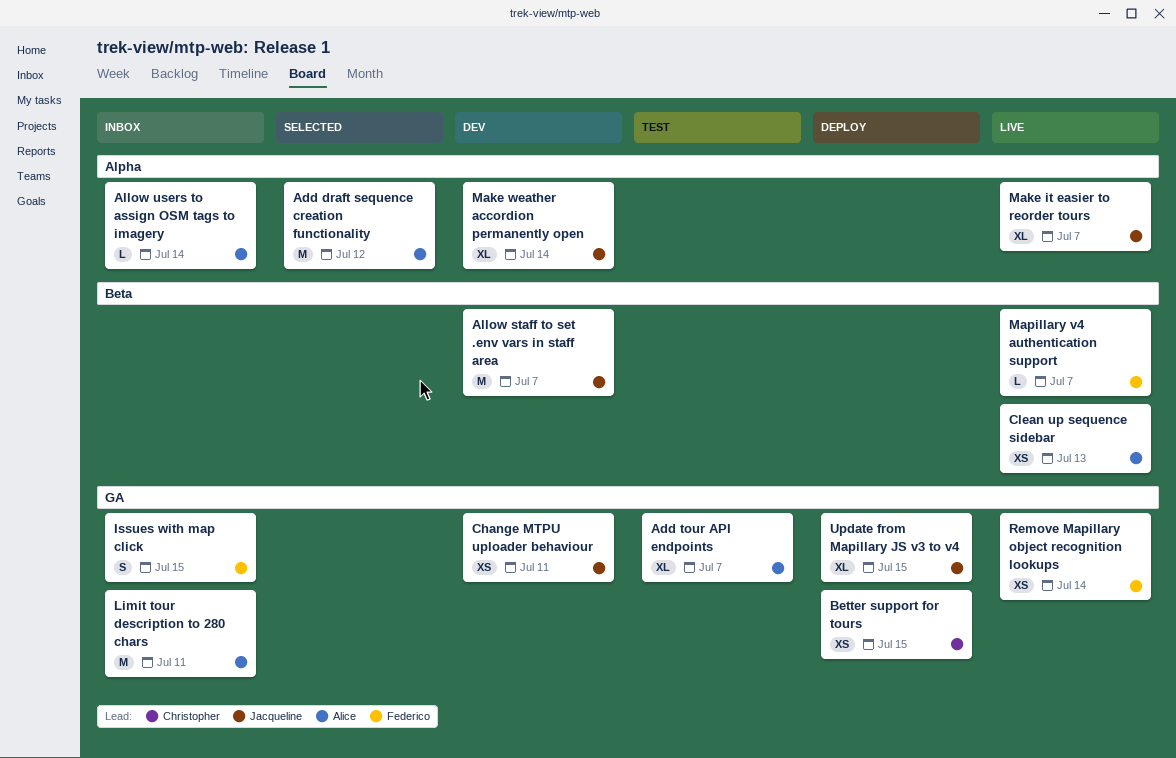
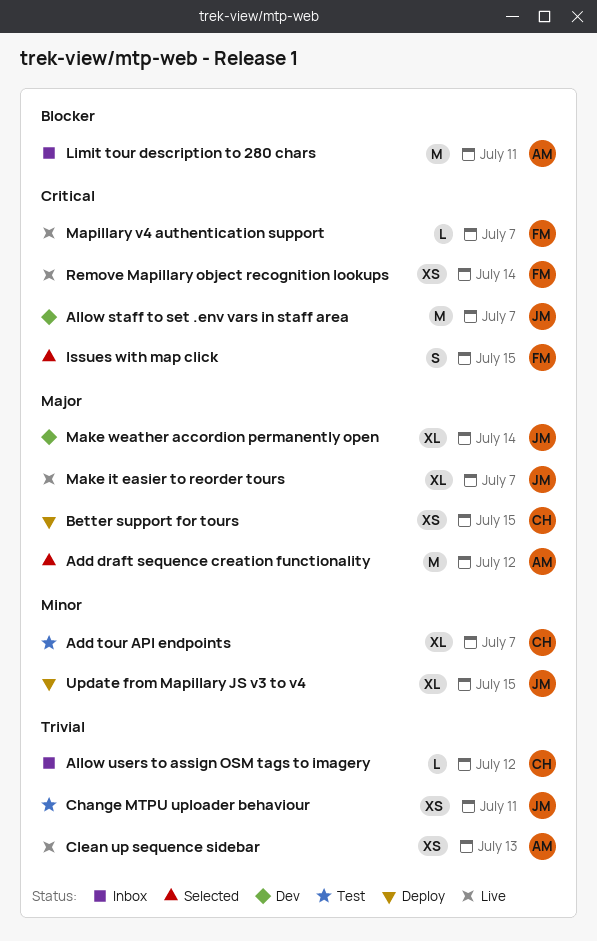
Add tour API endpoints, owner: Alice -> Christopher
Allow users to assign OSM tags to imagery, owner: Alice -> Christopher
Allow users to assign OSM tags to imagery, due: Jul 14 -> Jul 12
Change MTPU uploader behaviour, status: Dev -> Test
Issues with map click, status: Inbox -> Selected

